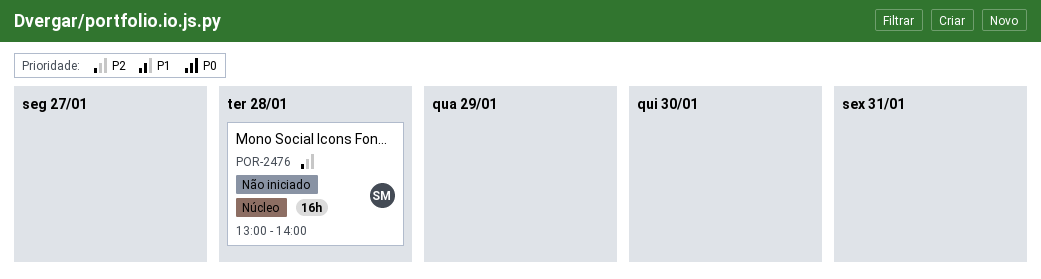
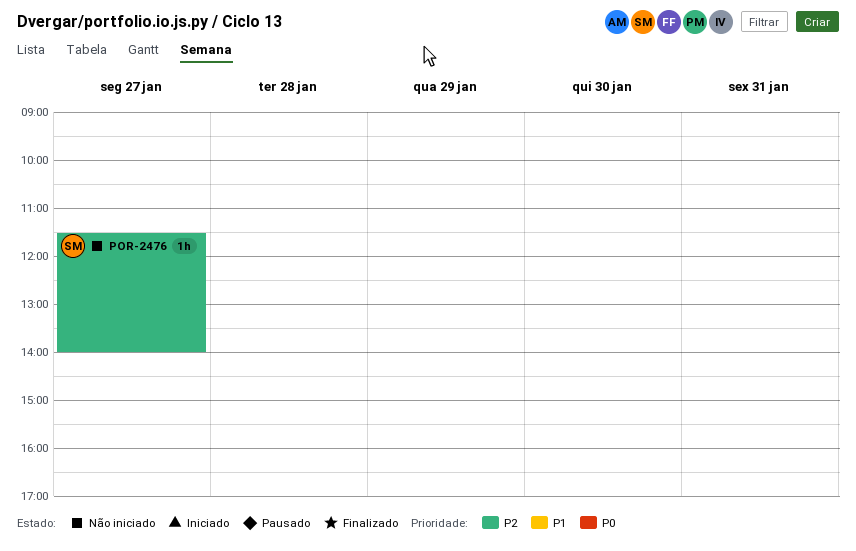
POR-2476, estimate: 16h -> 1h
POR-2476, day: Jan 28 -> Jan 27
POR-2476, begins: 13:00 -> 11:30

